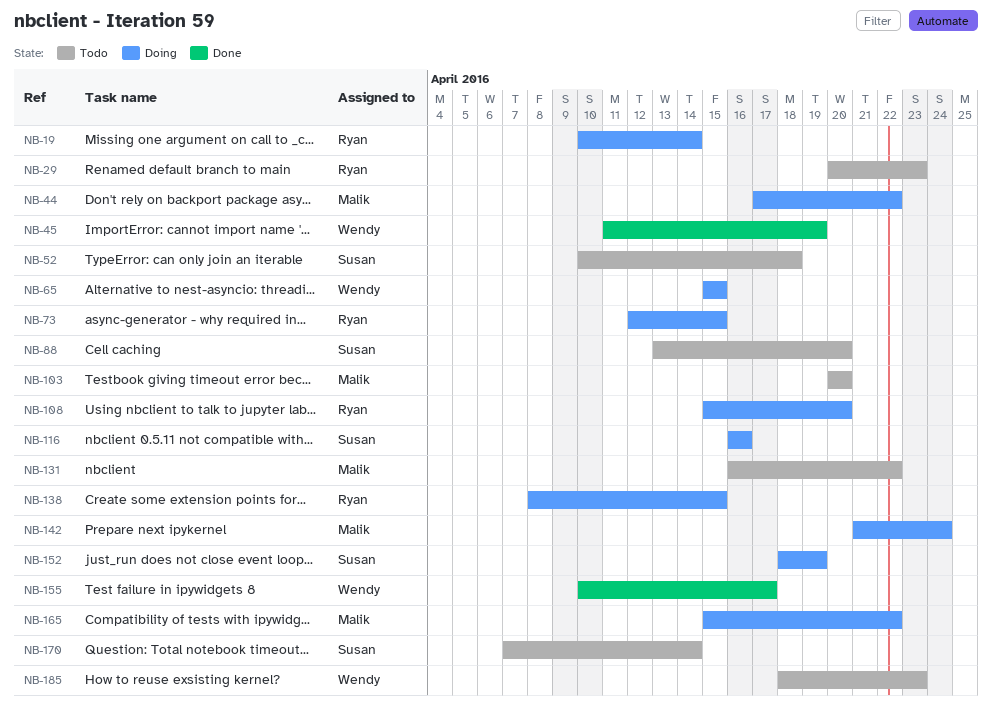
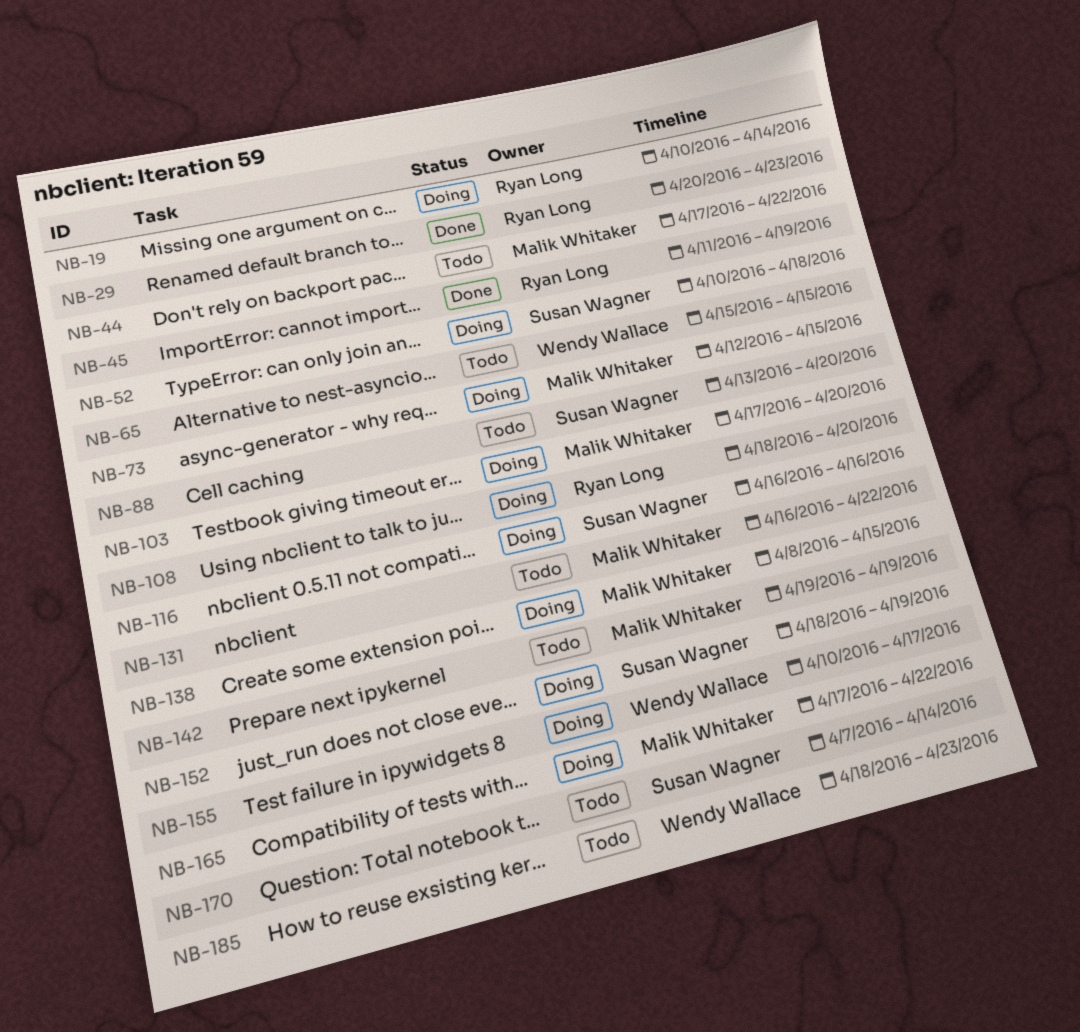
NB-29, status: Todo -> Done
NB-44, status: Doing -> Todo
NB-45, owner: Wendy Wallace -> Ryan Long
NB-52, status: Todo -> Doing
NB-65, status: Doing -> Todo
NB-73, owner: Ryan Long -> Malik Whitaker
NB-103, status: Todo -> Doing
NB-103, start: Apr 20 -> Apr 17
NB-108, start: Apr 15 -> Apr 18
NB-138, owner: Ryan Long -> Malik Whitaker
NB-142, status: Doing -> Todo
NB-142, start: Apr 21 -> Apr 19
NB-142, due: Apr 24 -> Apr 19
NB-155, status: Done -> Doing
NB-165, start: Apr 15 -> Apr 17

